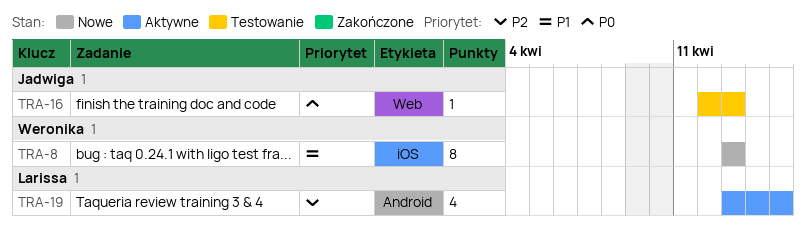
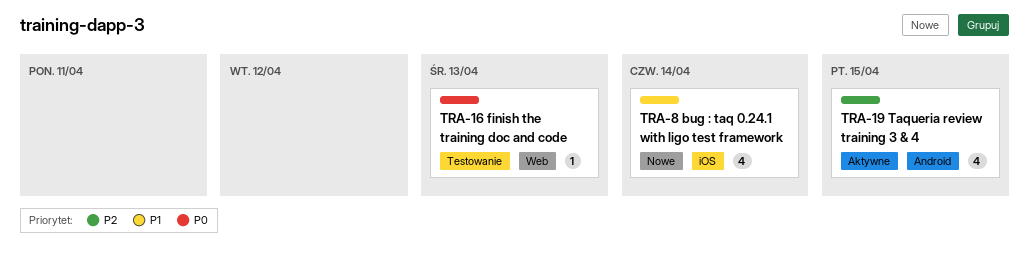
TRA-8, estimate: 8 -> 4
TRA-8, due: Apr 13 -> Apr 14

